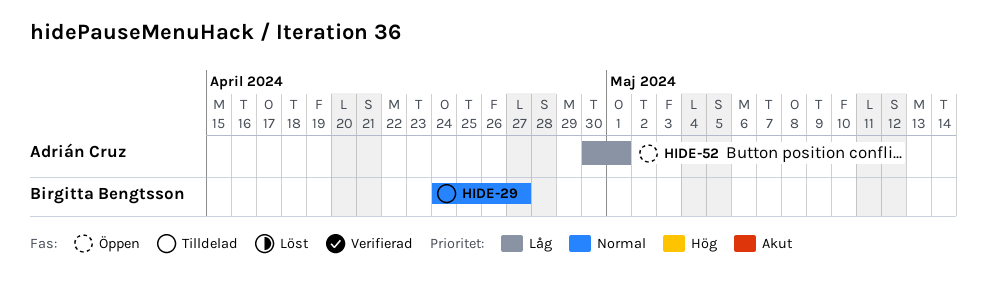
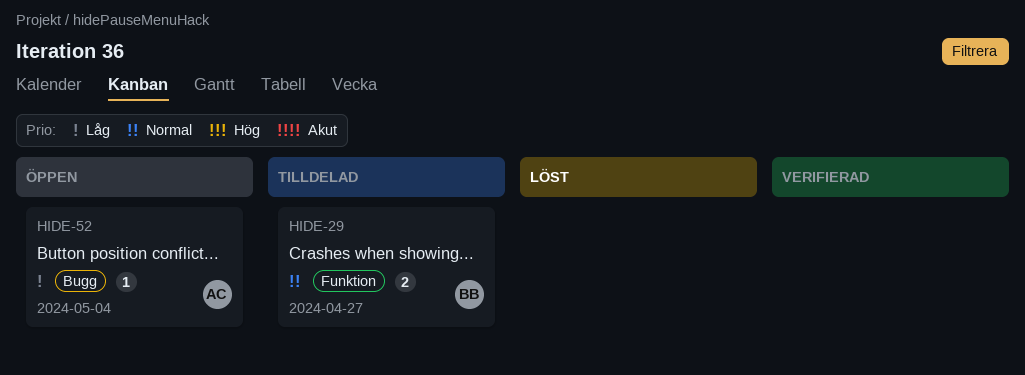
HIDE-52, due: May 1 -> May 4

